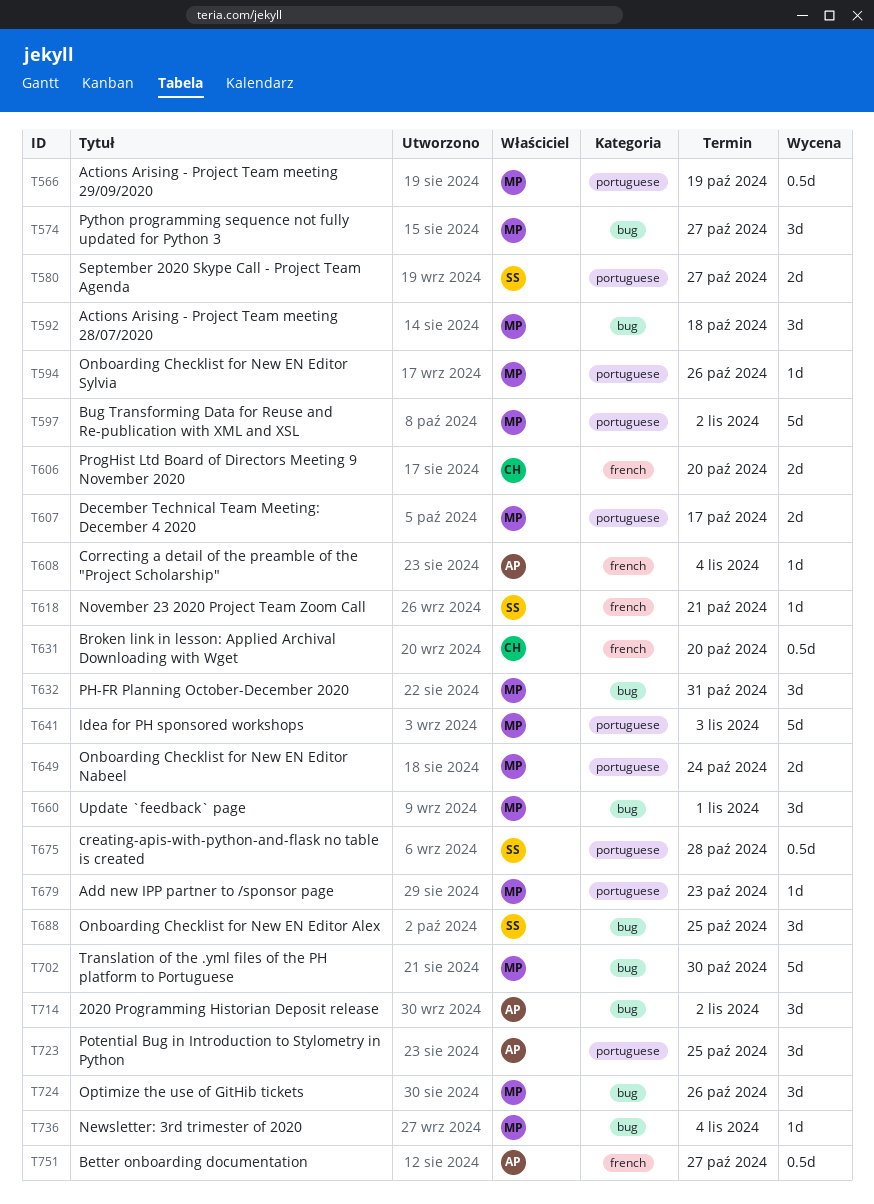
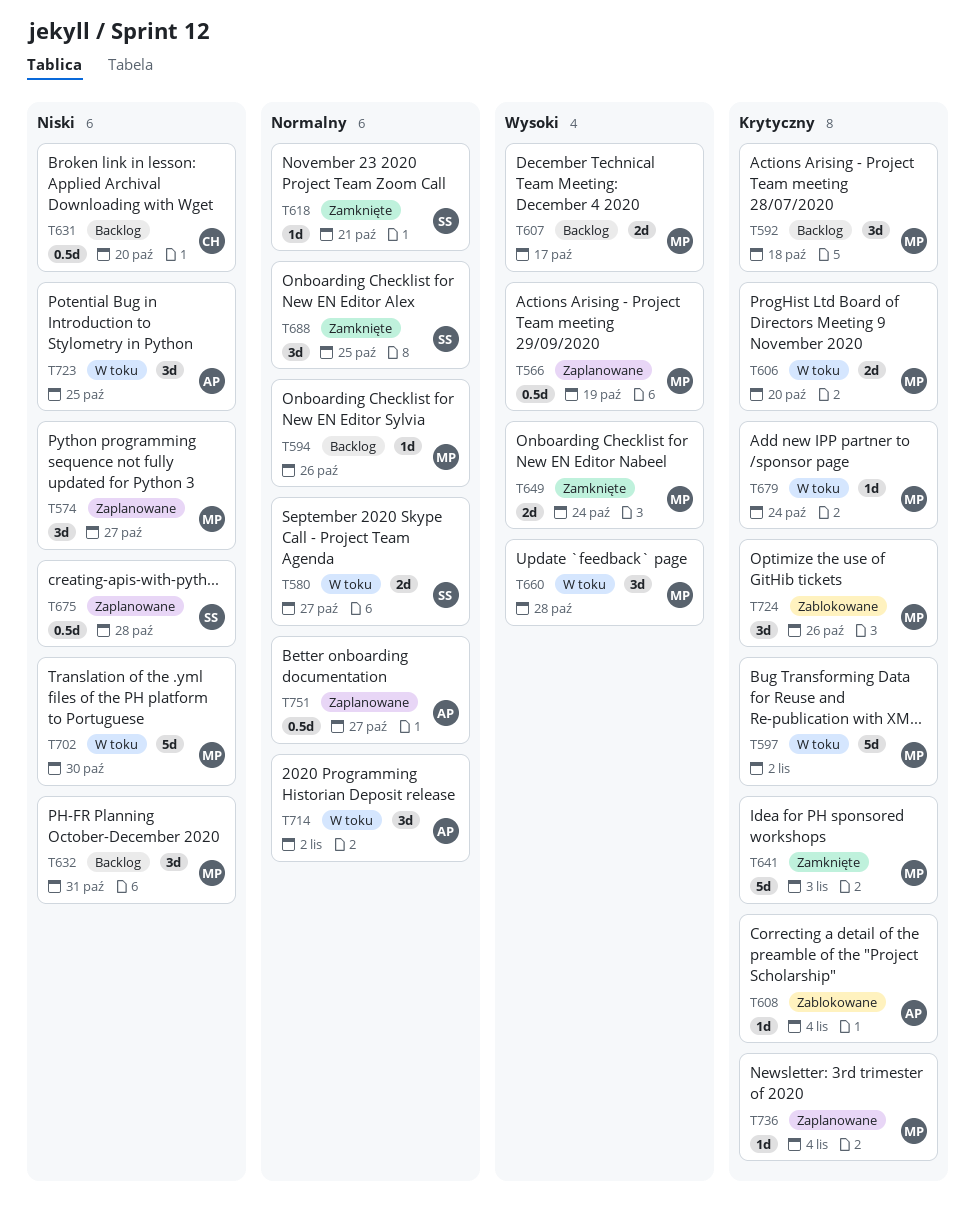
T606, owner: CH -> MP
T660, due: Nov 1 -> Oct 28
T679, due: Oct 23 -> Oct 24

